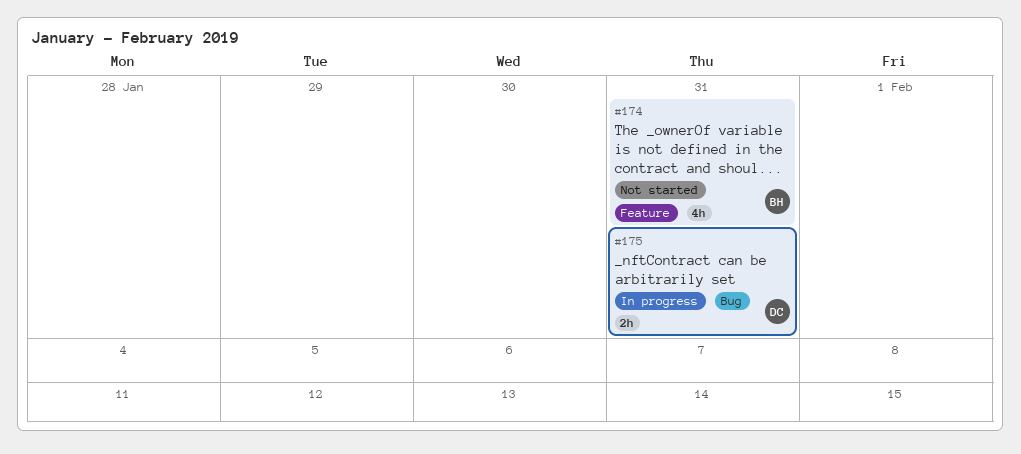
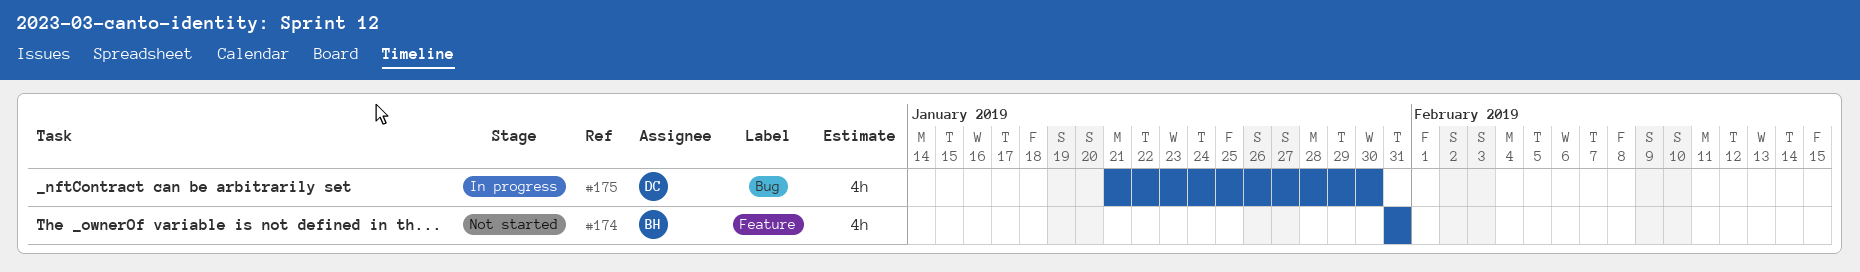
#175, estimate: 2h -> 4h
#175, due: Jan 31 -> Jan 30

